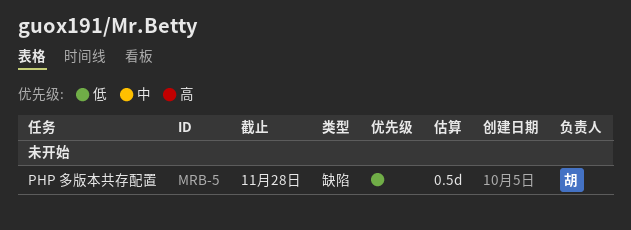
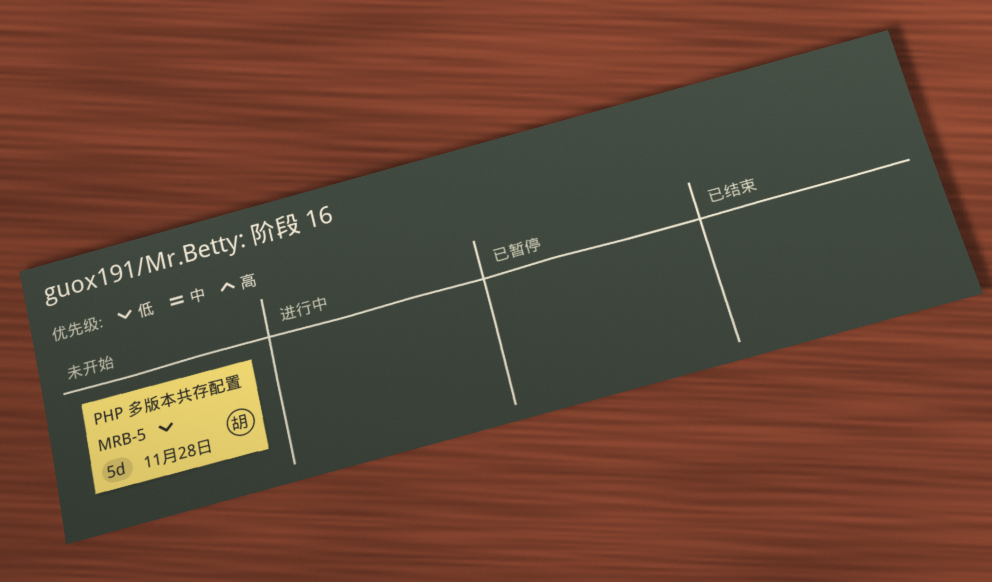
MRB-5, estimate: 0.5d -> 5d

